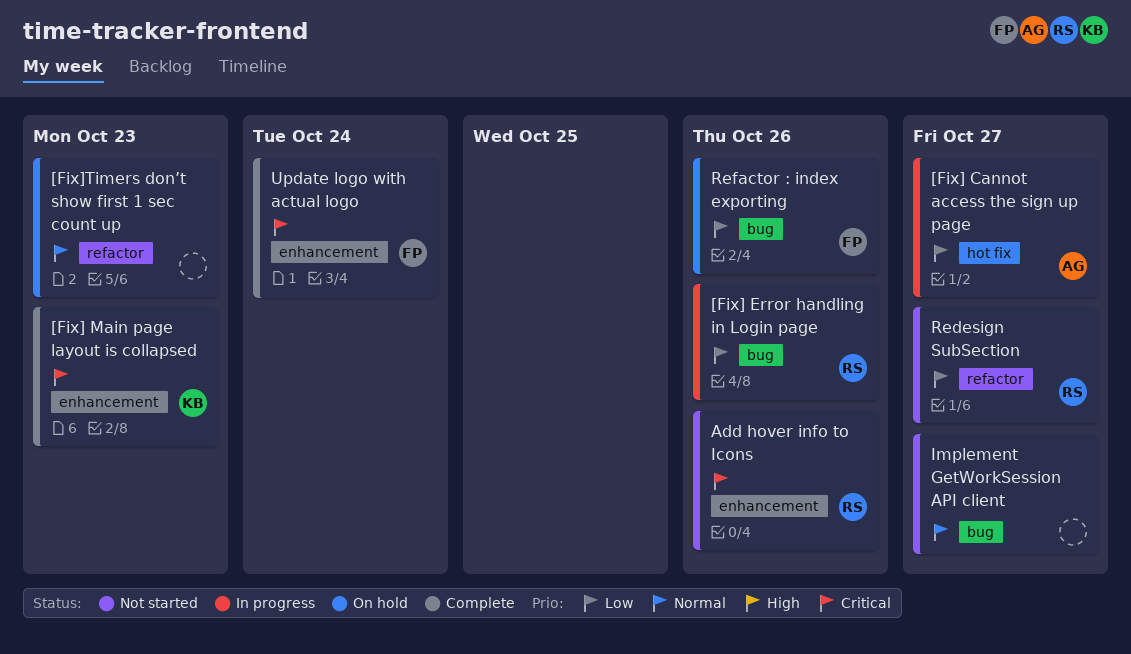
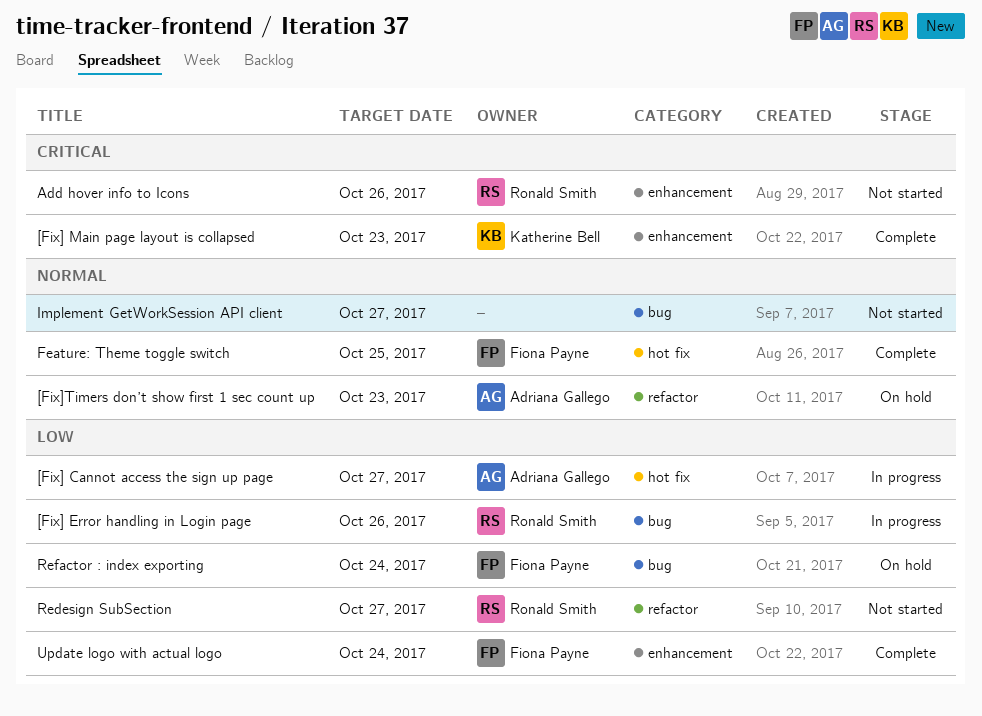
[Fix]Timers don’t show first 1 sec count up, owner: none -> Adriana Gallego
Feature: Theme toggle switch: none -> present
Refactor : index exporting, due: Oct 26 -> Oct 24
Update logo with actual logo, priority: Critical -> Low

